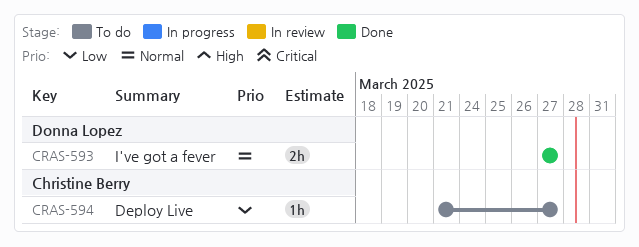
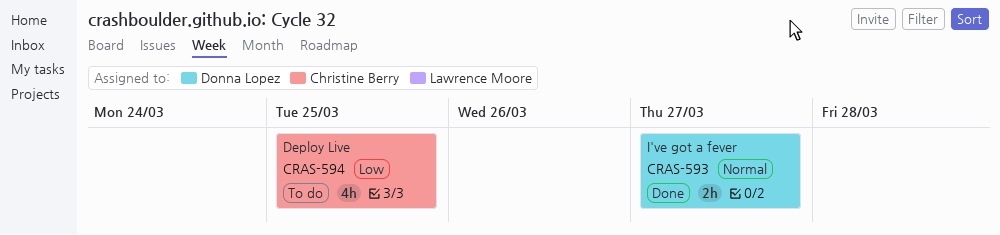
CRAS-594, estimate: 1h -> 4h
CRAS-594, due: Mar 27 -> Mar 25

